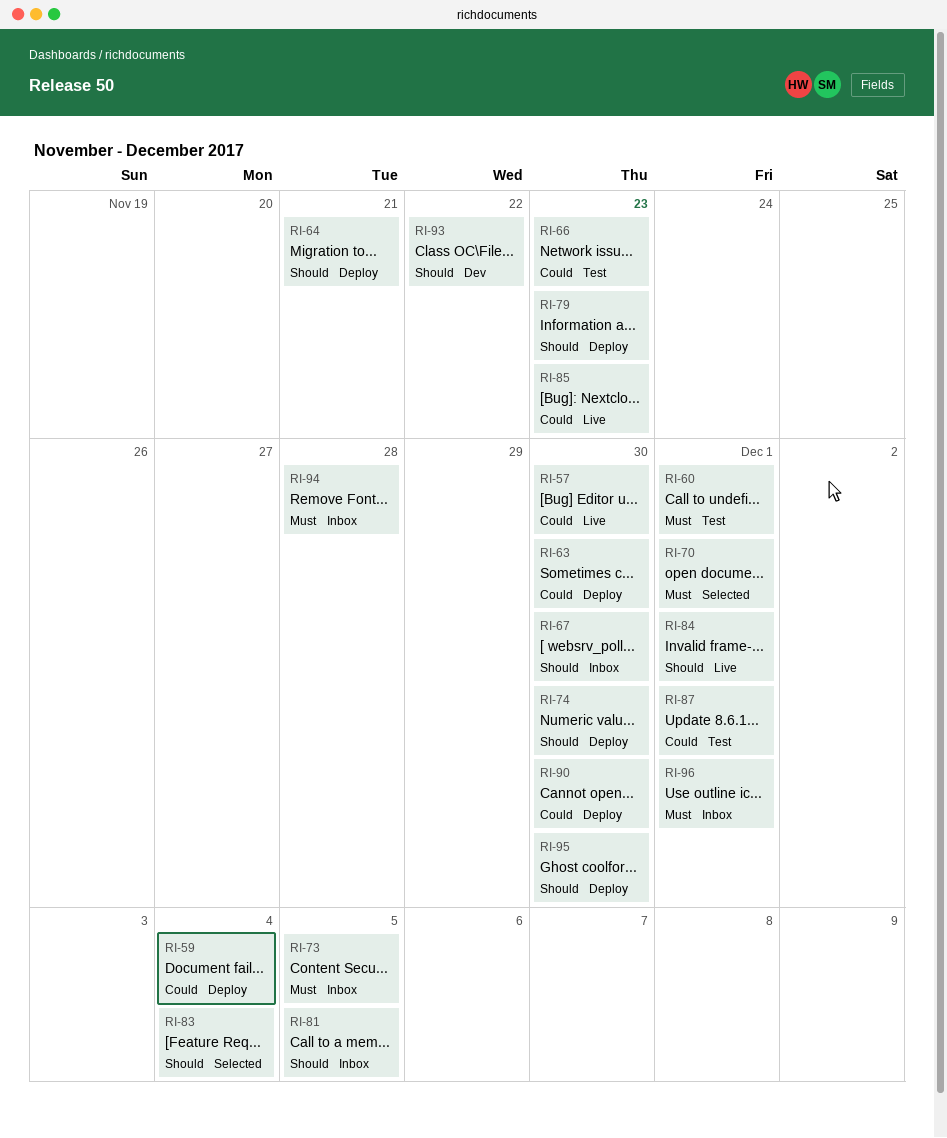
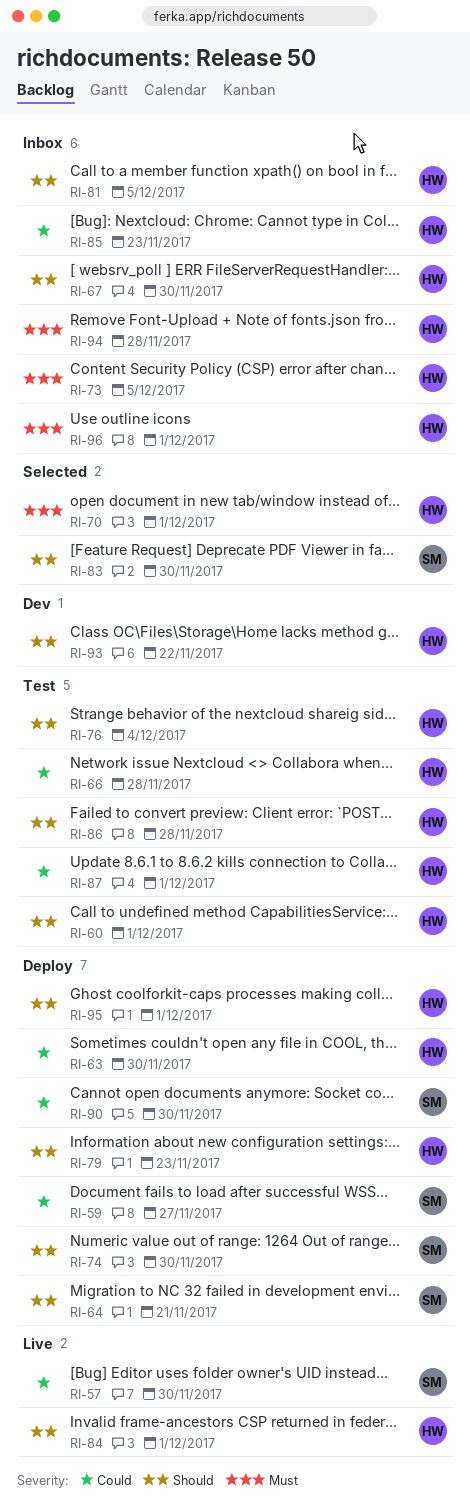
RI-59, due: Dec 4 -> Nov 27
RI-60, priority: Must -> Should
RI-66, due: Nov 23 -> Nov 28
RI-76: none -> present
RI-83, due: Dec 4 -> Nov 30
RI-85, status: Live -> Inbox
RI-86: none -> present
RI-95, due: Nov 30 -> Dec 1

